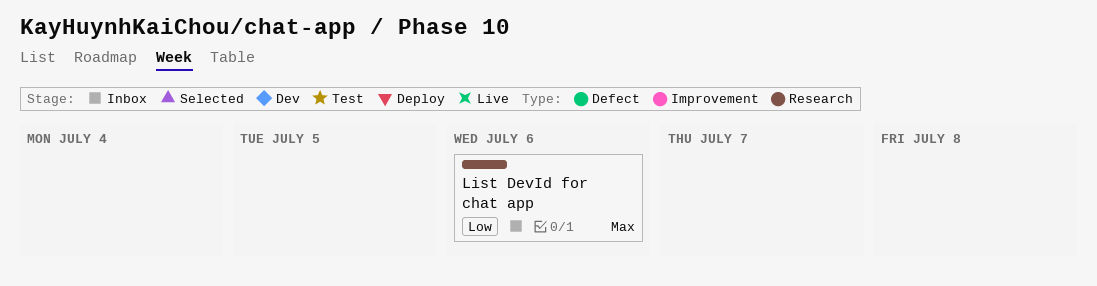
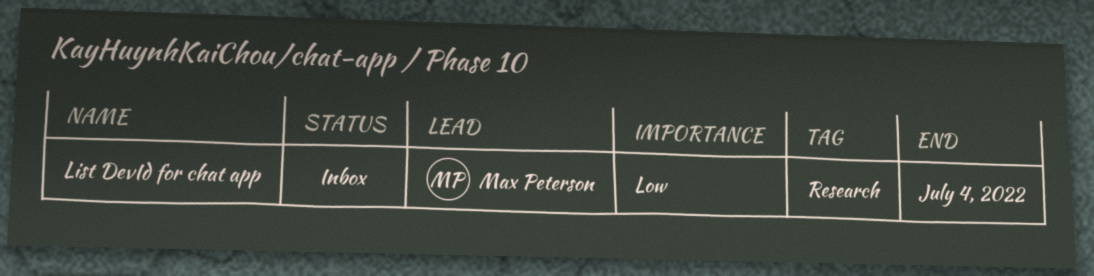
List DevId for chat app, due: Jul 6 -> Jul 4

